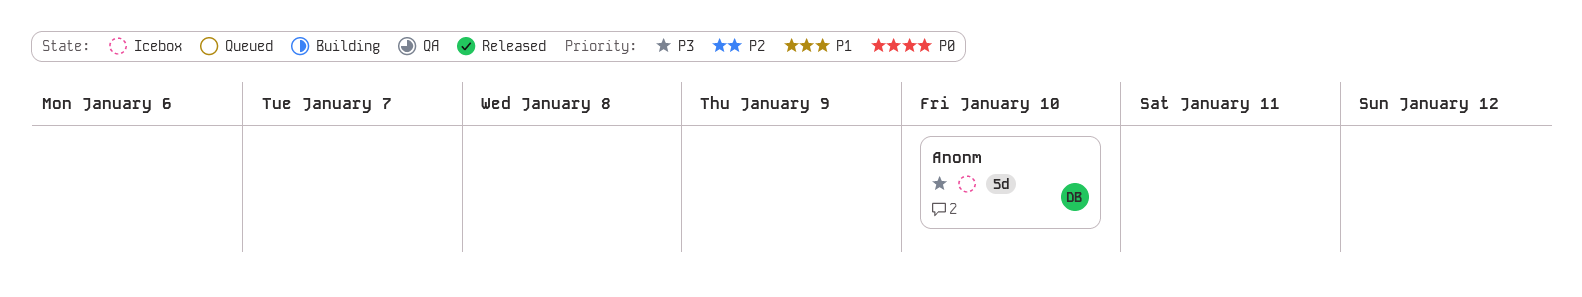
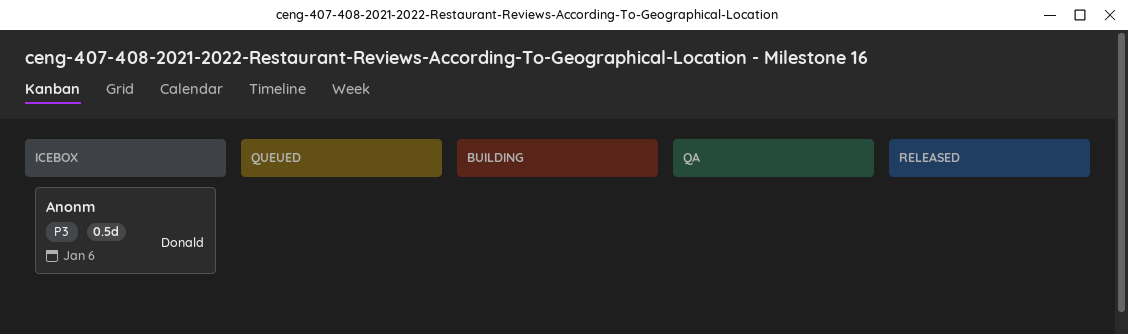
Anonm, estimate: 5d -> 0.5d
Anonm, due: Jan 10 -> Jan 6

